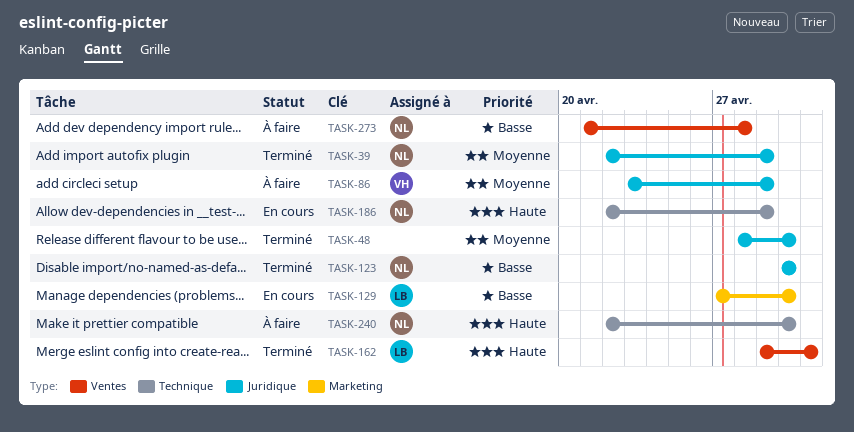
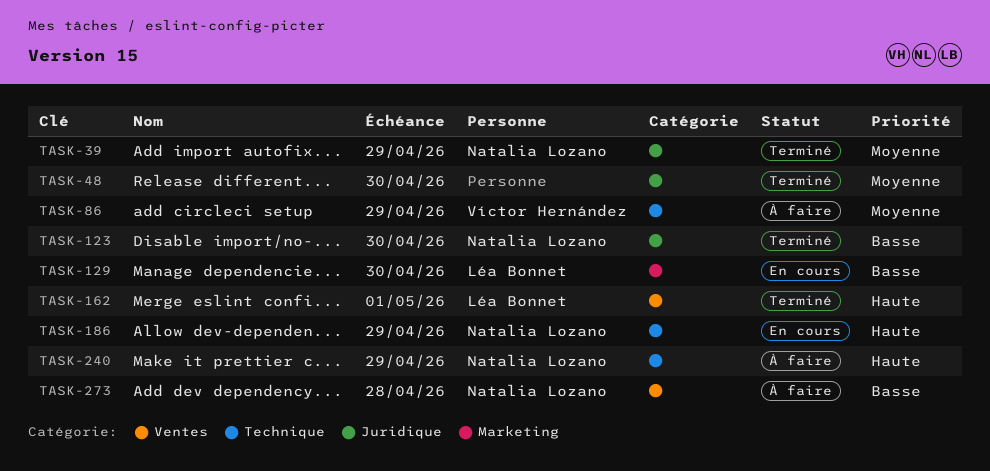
TASK-86, label: Juridique -> Technique
TASK-240, due: Apr 30 -> Apr 29

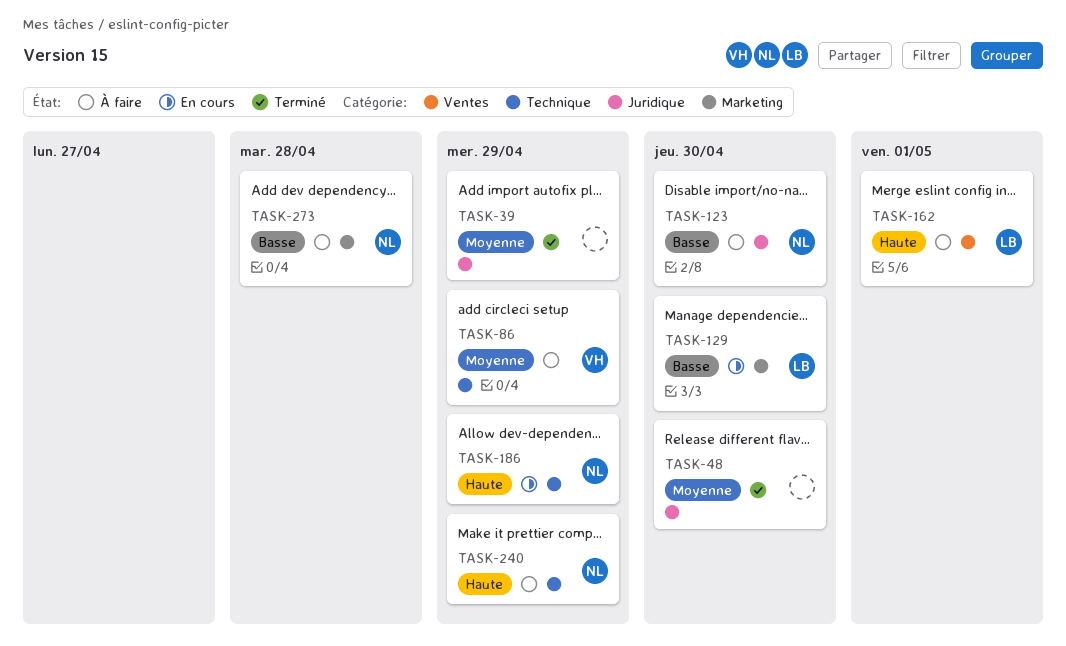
TASK-39, owner: Natalia Lozano -> none
TASK-123, status: Terminé -> À faire
TASK-162, status: Terminé -> À faire
TASK-273, label: Ventes -> Marketing

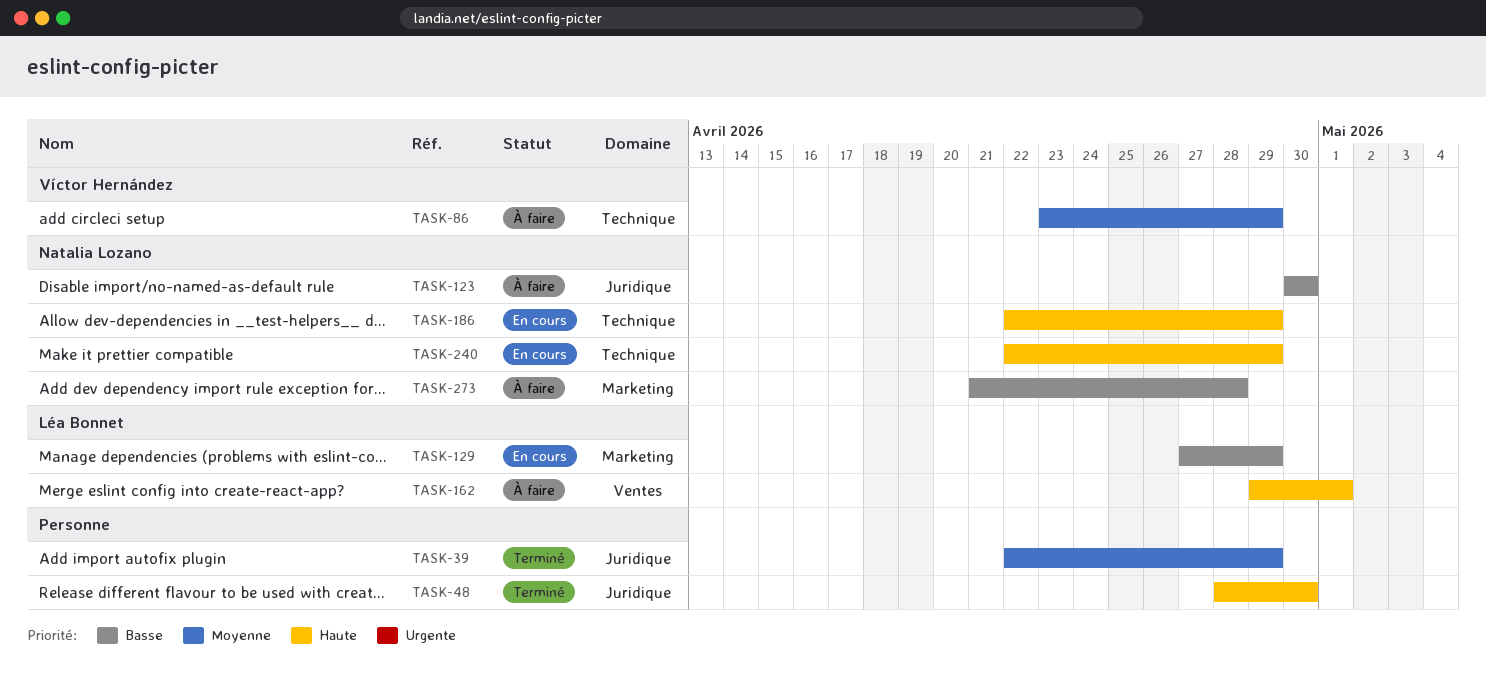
TASK-48, priority: Moyenne -> Haute
TASK-129, due: Apr 30 -> Apr 29
TASK-240, status: À faire -> En cours

